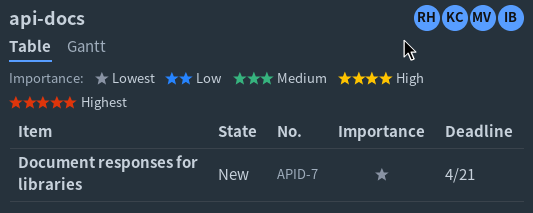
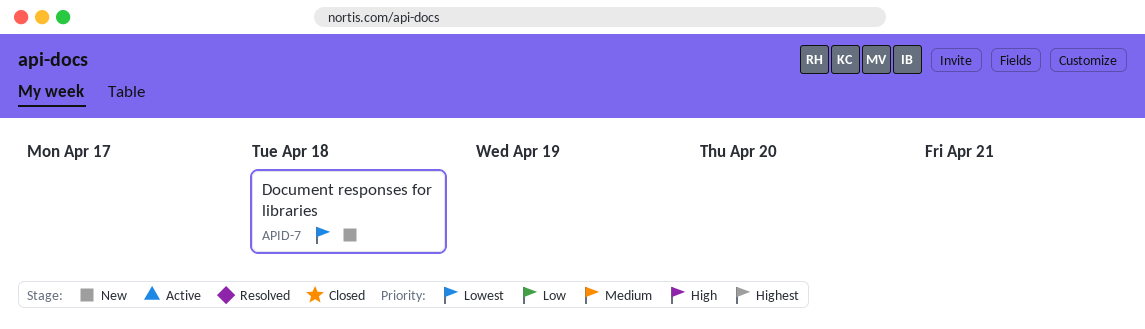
APID-7, due: Apr 21 -> Apr 18

